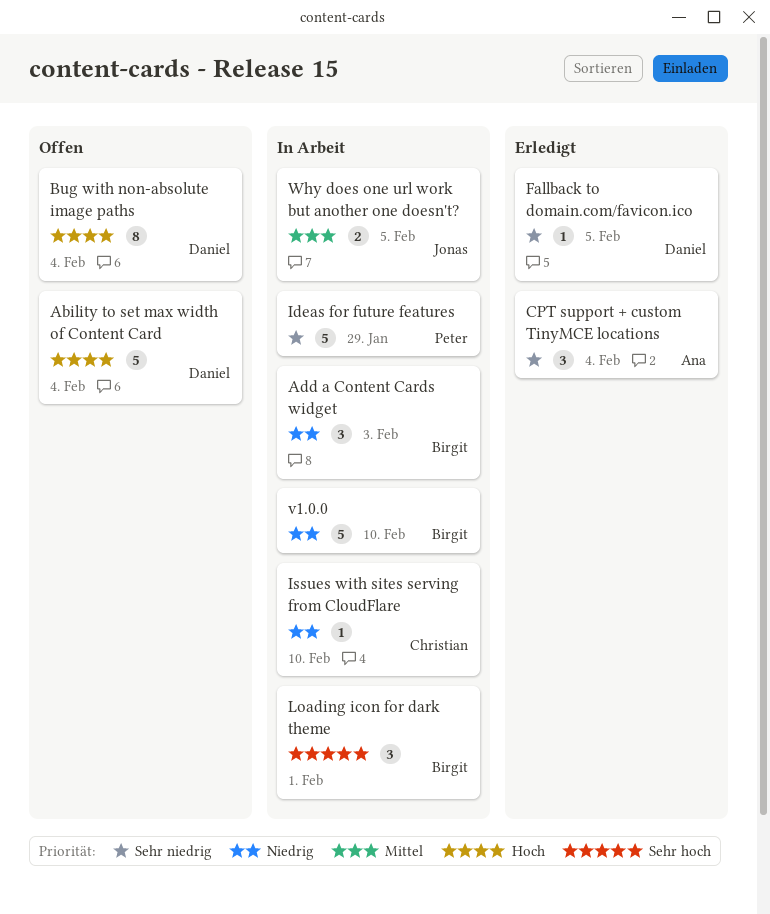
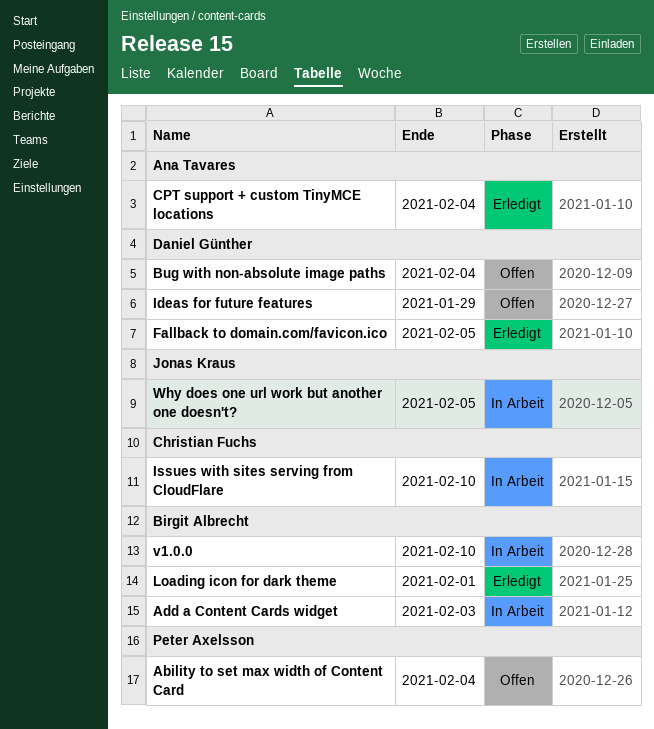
Ability to set max width of Content Card, owner: Daniel Günther -> Peter Axelsson
Ideas for future features, status: In Arbeit -> Offen
Ideas for future features, owner: Peter Axelsson -> Daniel Günther
Loading icon for dark theme, status: In Arbeit -> Erledigt

